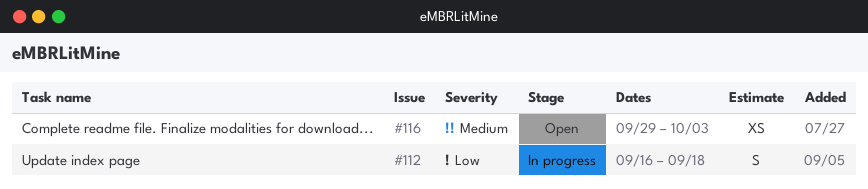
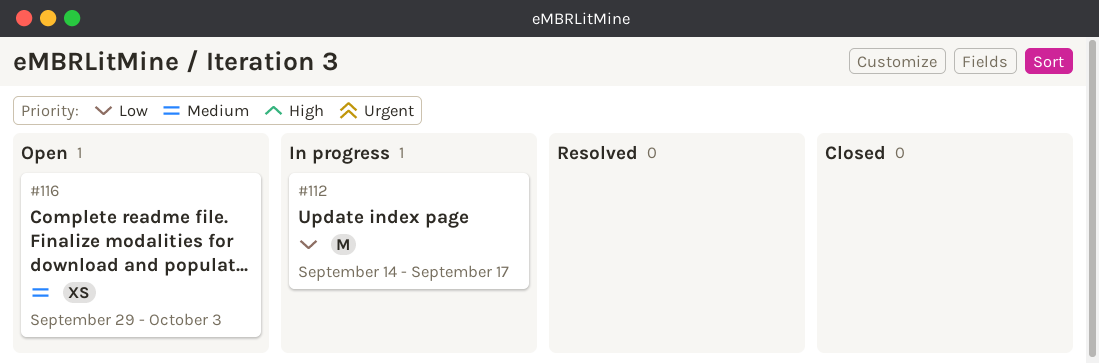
#112, estimate: S -> M
#112, start: Sep 16 -> Sep 14
#112, due: Sep 18 -> Sep 17

